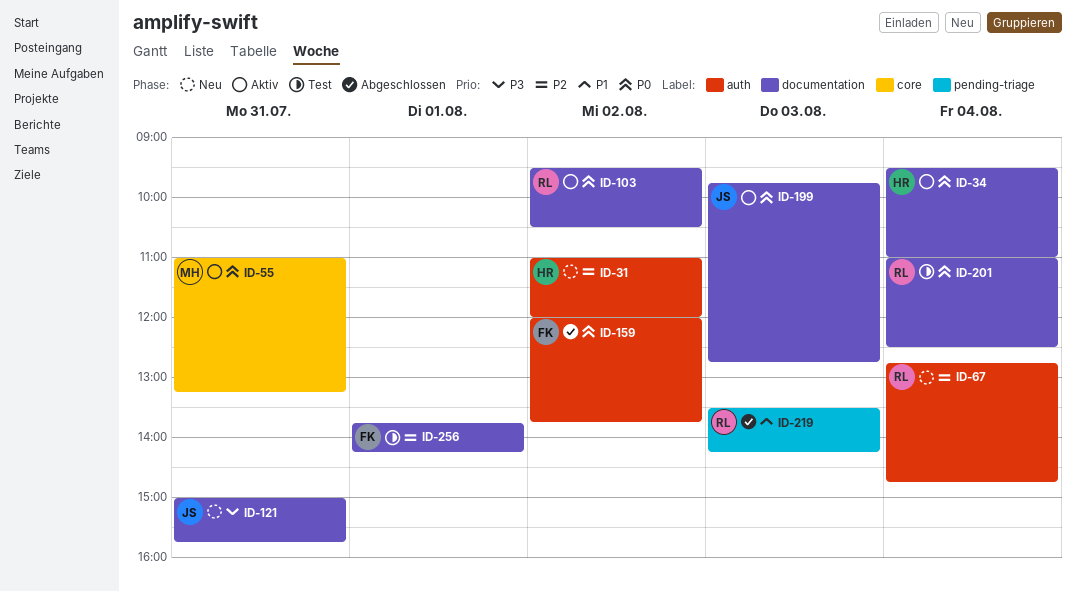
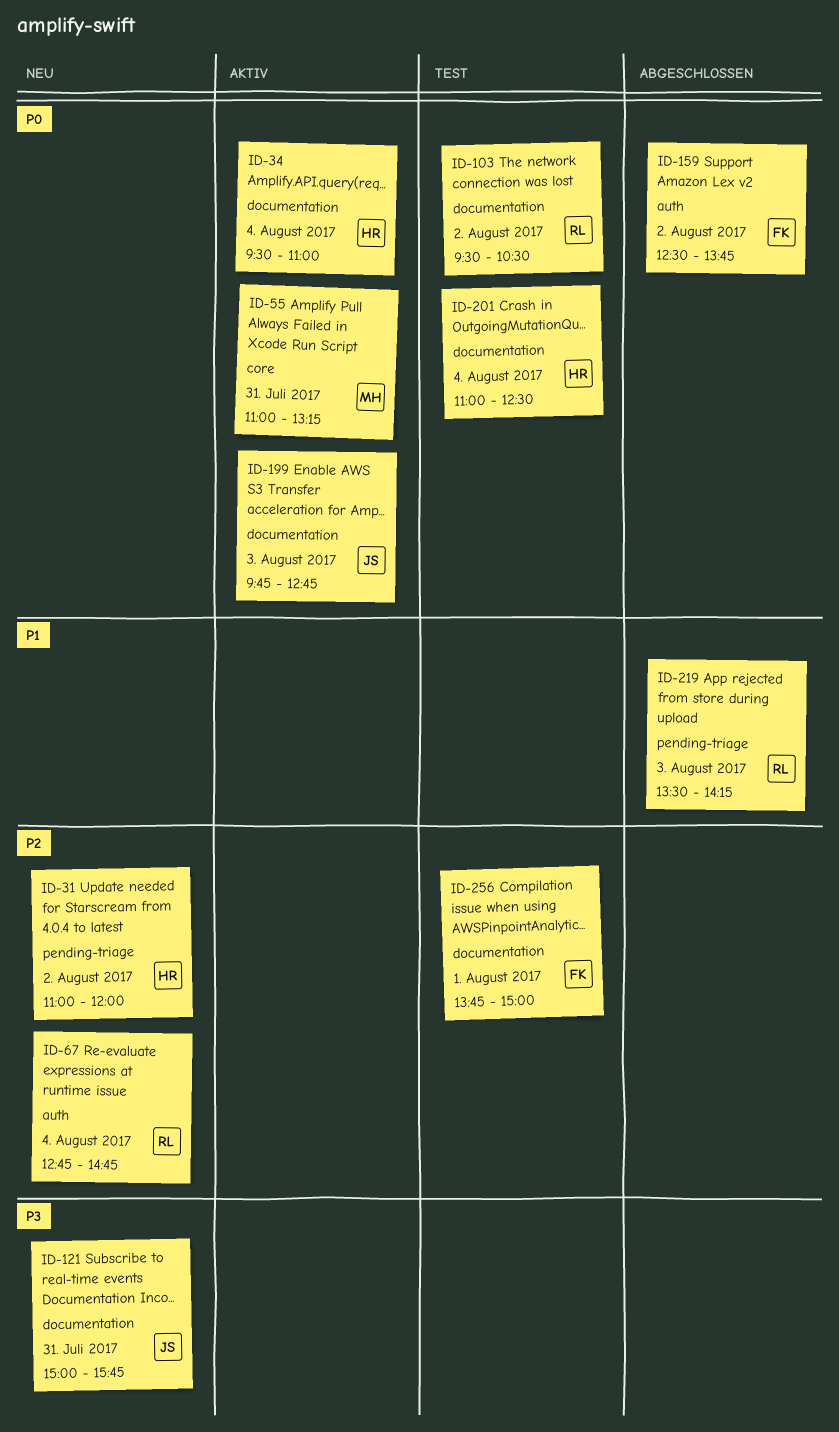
ID-31, label: auth -> pending-triage
ID-103, status: Aktiv -> Test
ID-159, begins: 12:00 -> 12:30
ID-201, owner: RL -> HR
ID-256, ends: 14:15 -> 15:00

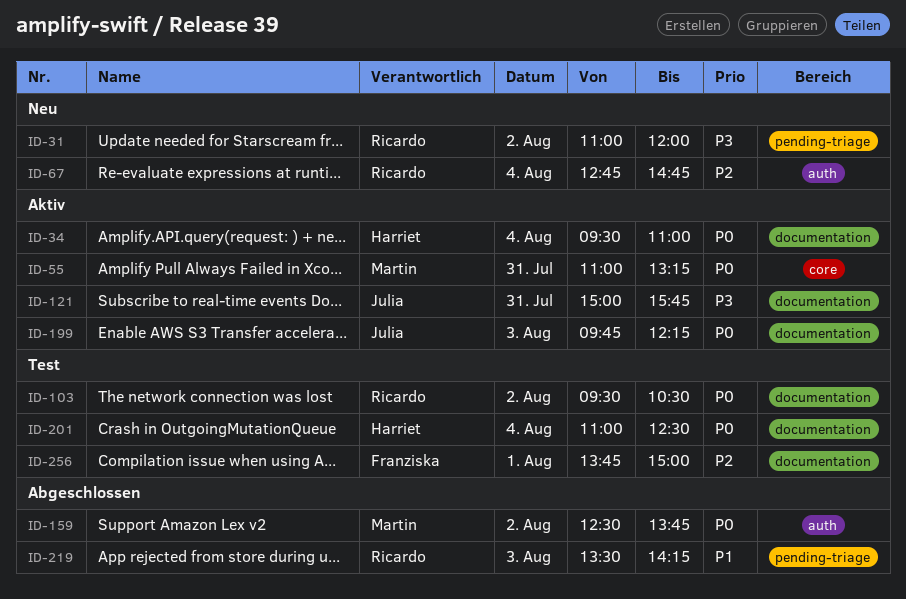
ID-31, owner: Harriet -> Ricardo
ID-31, priority: P2 -> P3
ID-121, status: Neu -> Aktiv
ID-159, owner: Franziska -> Martin
ID-199, ends: 12:45 -> 12:15

